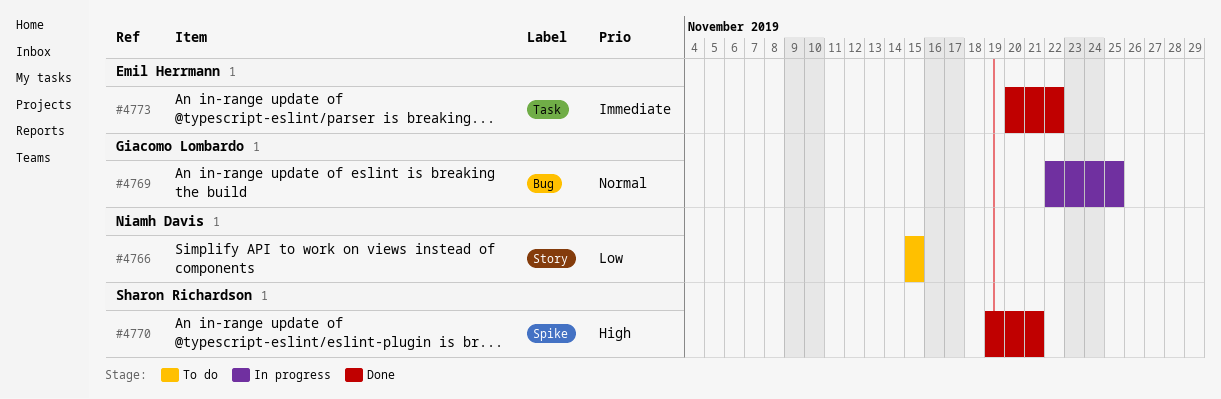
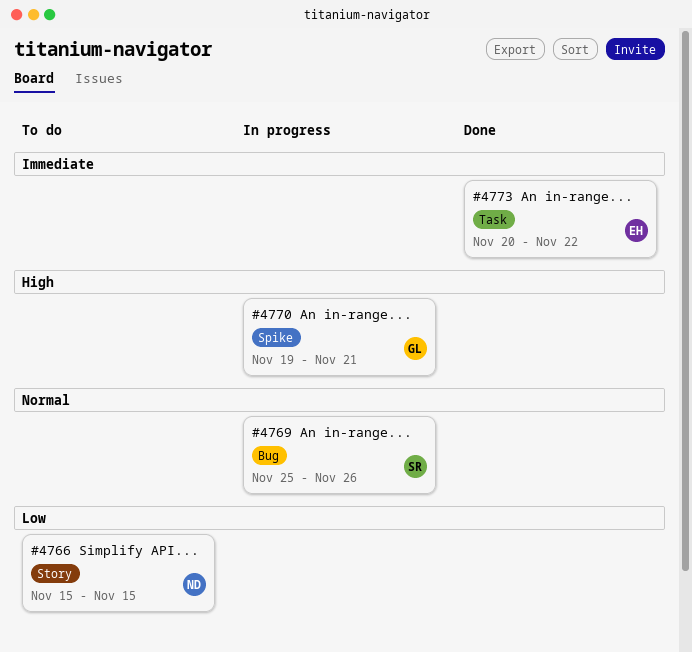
#4769, owner: Giacomo Lombardo -> Sharon Richardson
#4769, start: Nov 22 -> Nov 25
#4769, due: Nov 25 -> Nov 26
#4770, status: Done -> In progress
#4770, owner: Sharon Richardson -> Giacomo Lombardo

